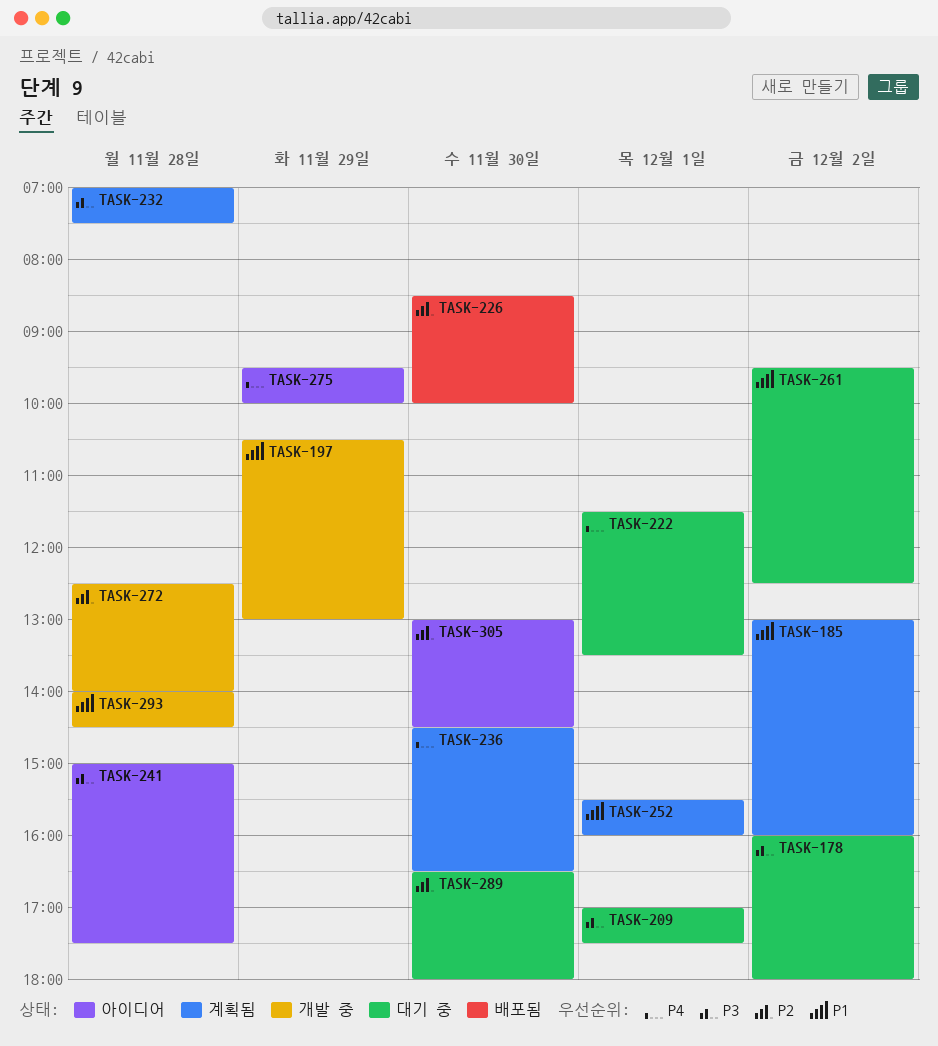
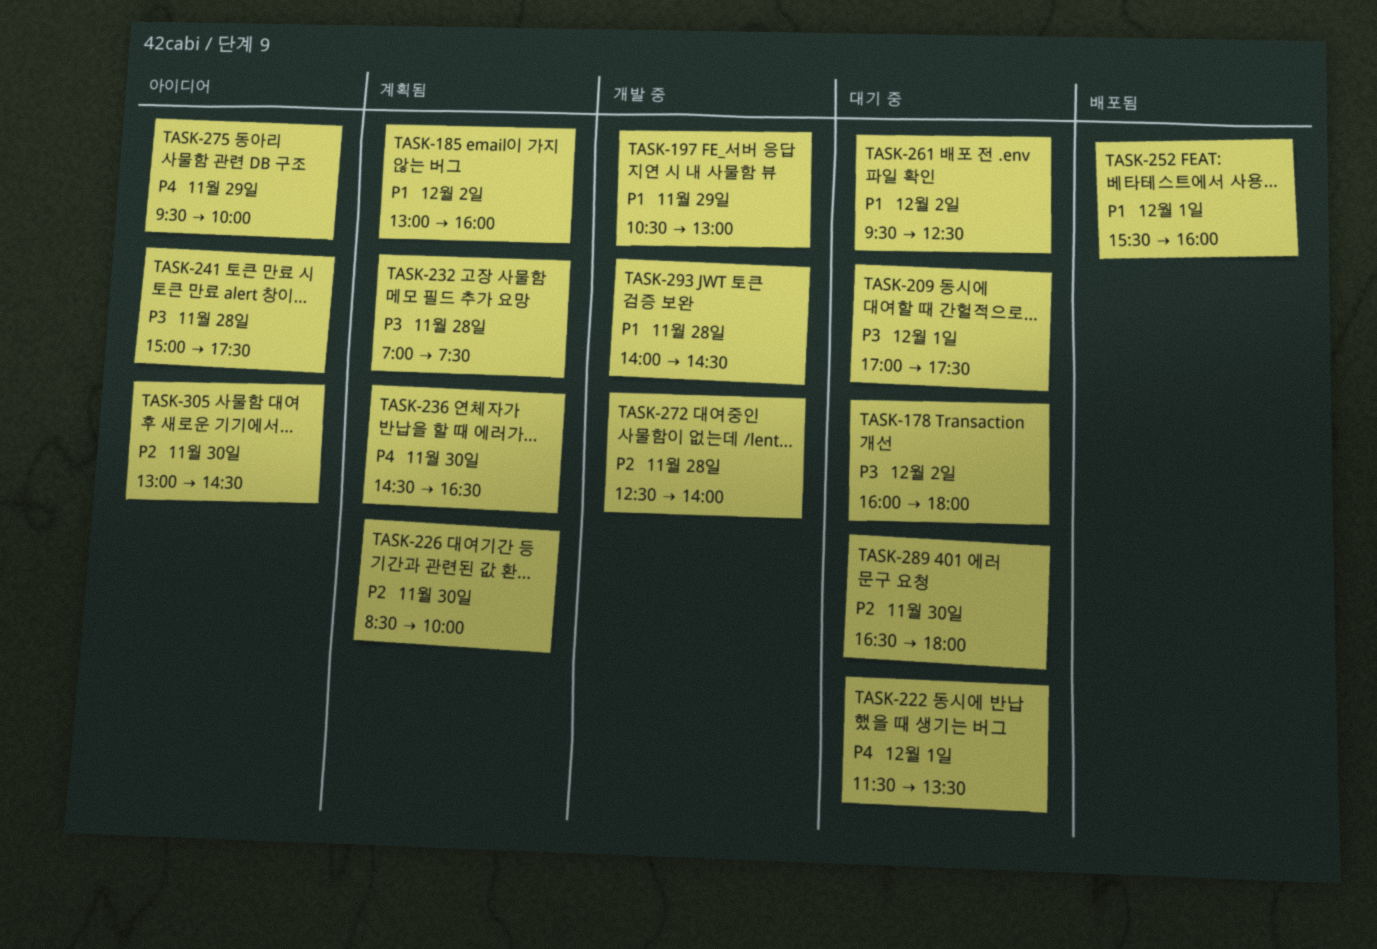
TASK-226, status: 배포됨 -> 계획됨
TASK-252, status: 계획됨 -> 배포됨

